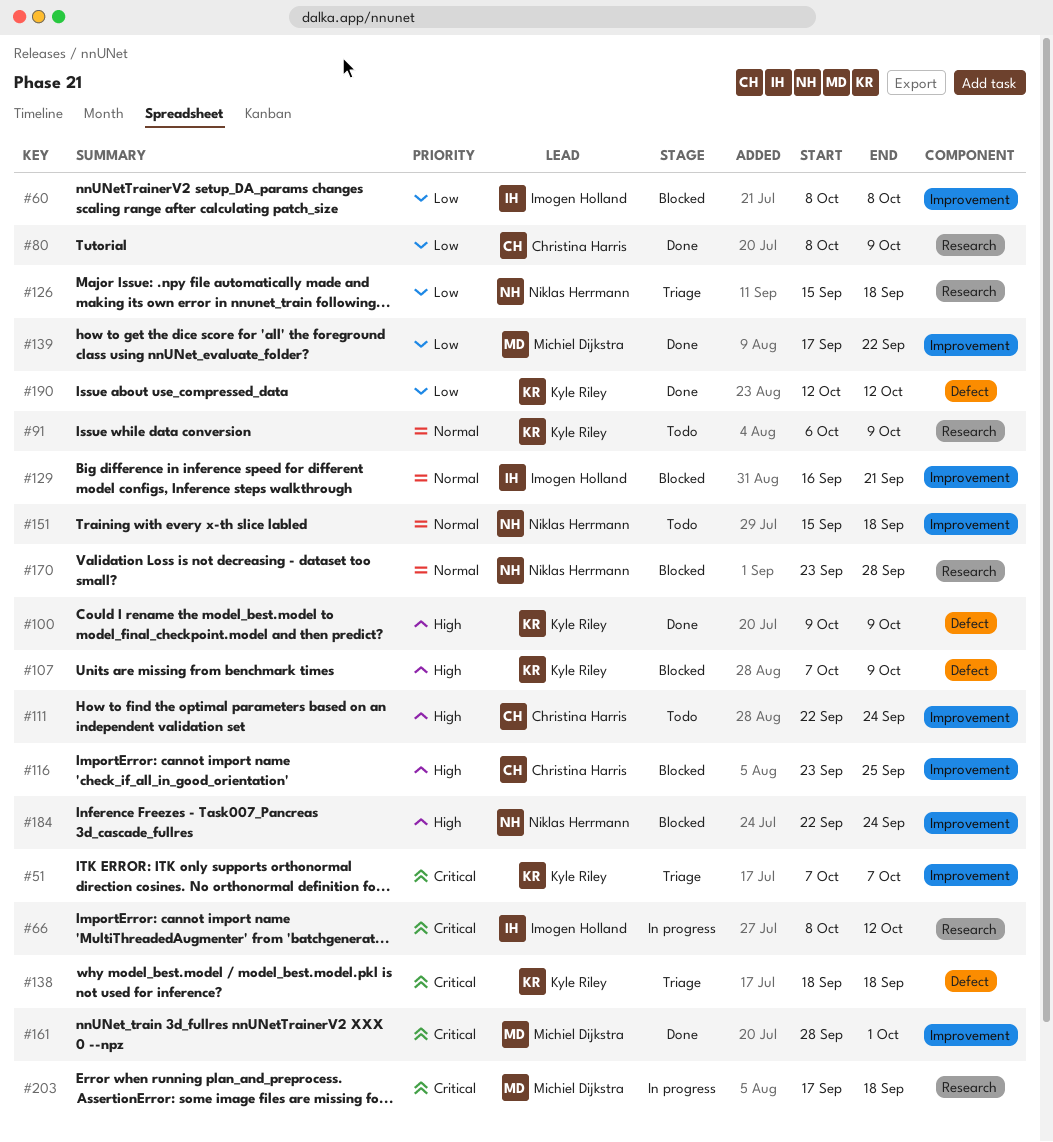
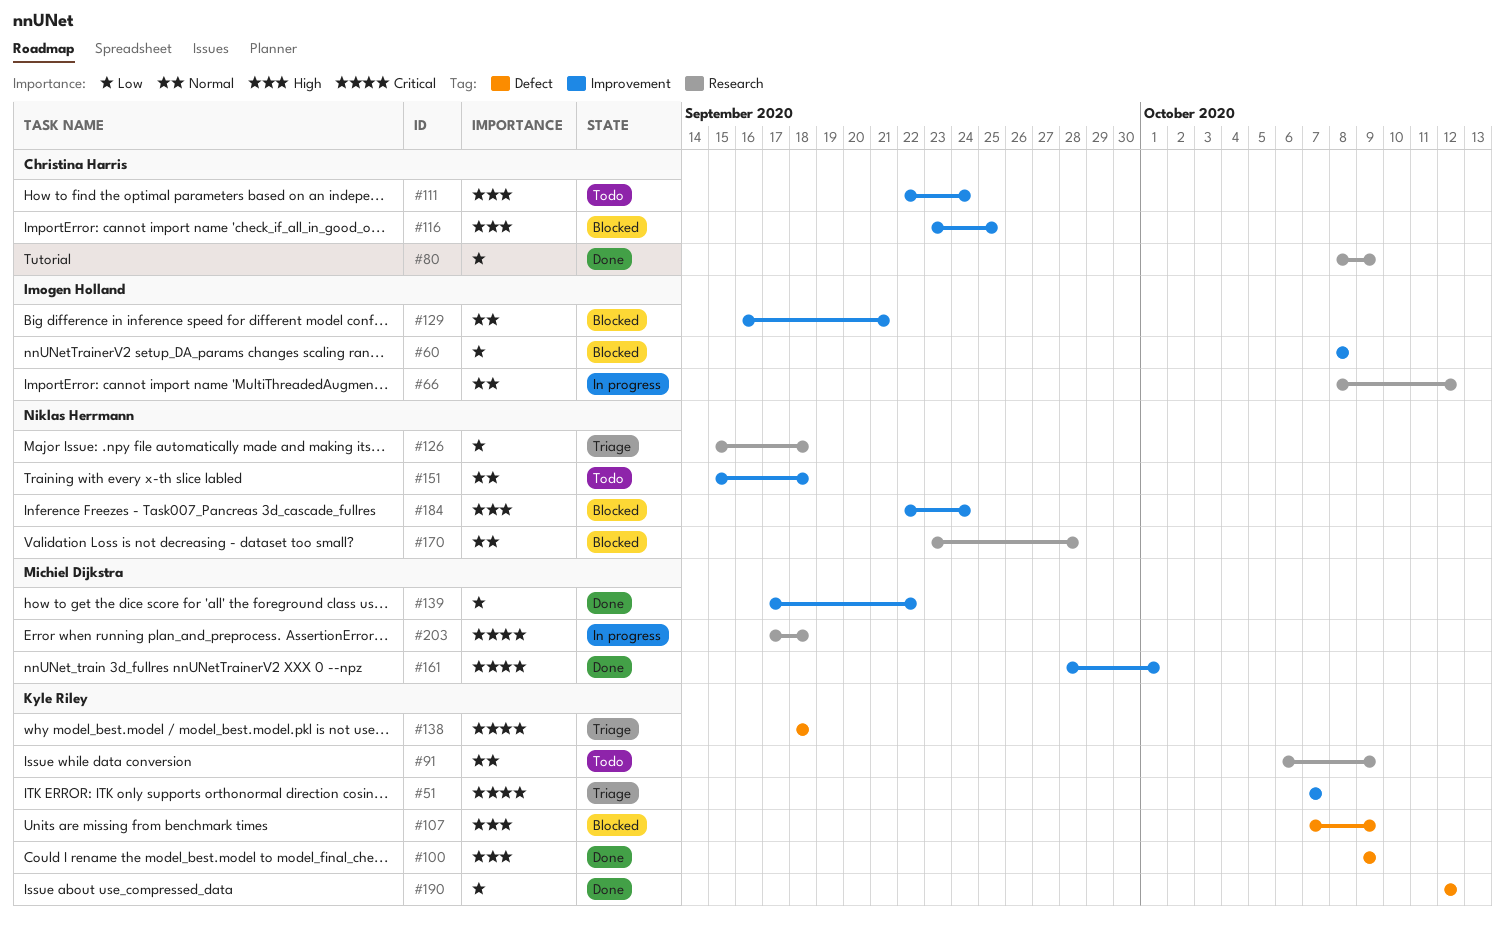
#66, priority: Critical -> Normal

